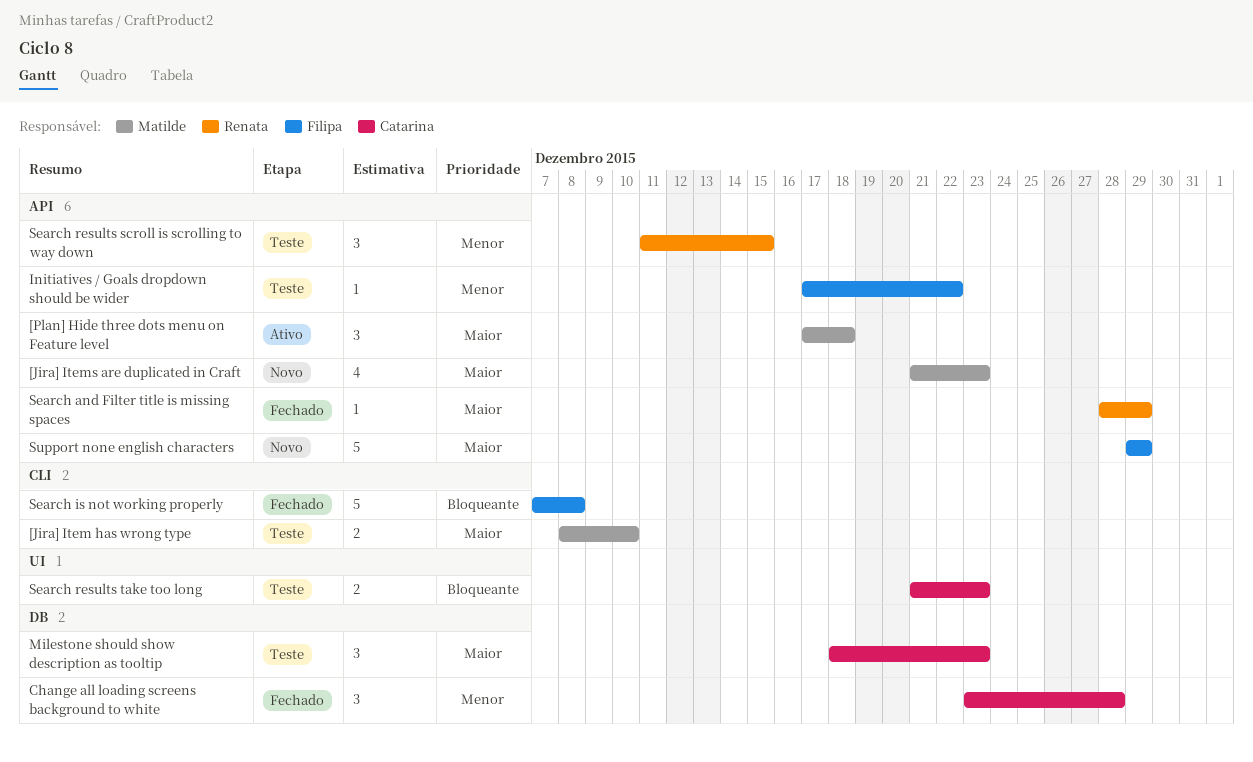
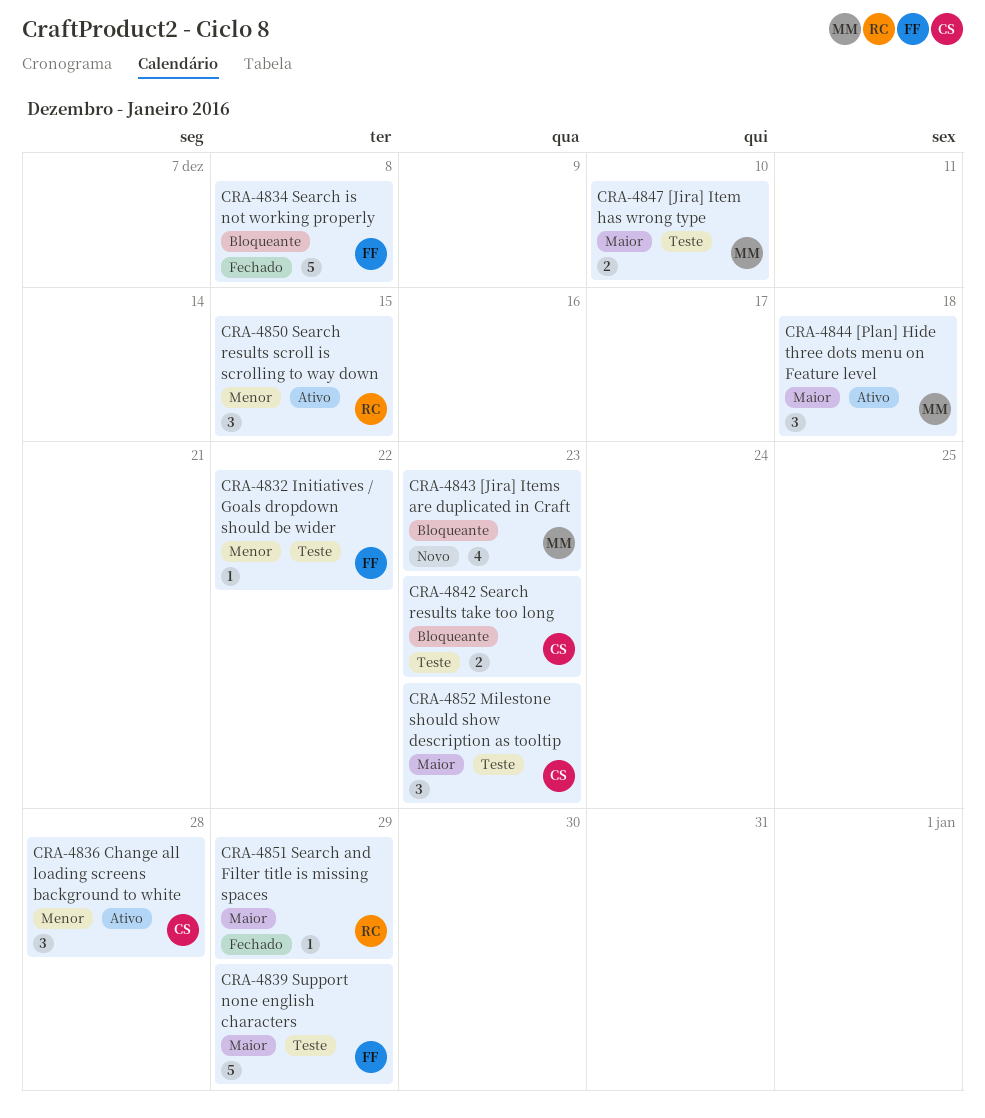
[Jira] Items are duplicated in Craft, priority: Maior -> Bloqueante
Change all loading screens background to white, status: Fechado -> Ativo
Search results scroll is scrolling to way down, status: Teste -> Ativo
Support none english characters, status: Novo -> Teste

